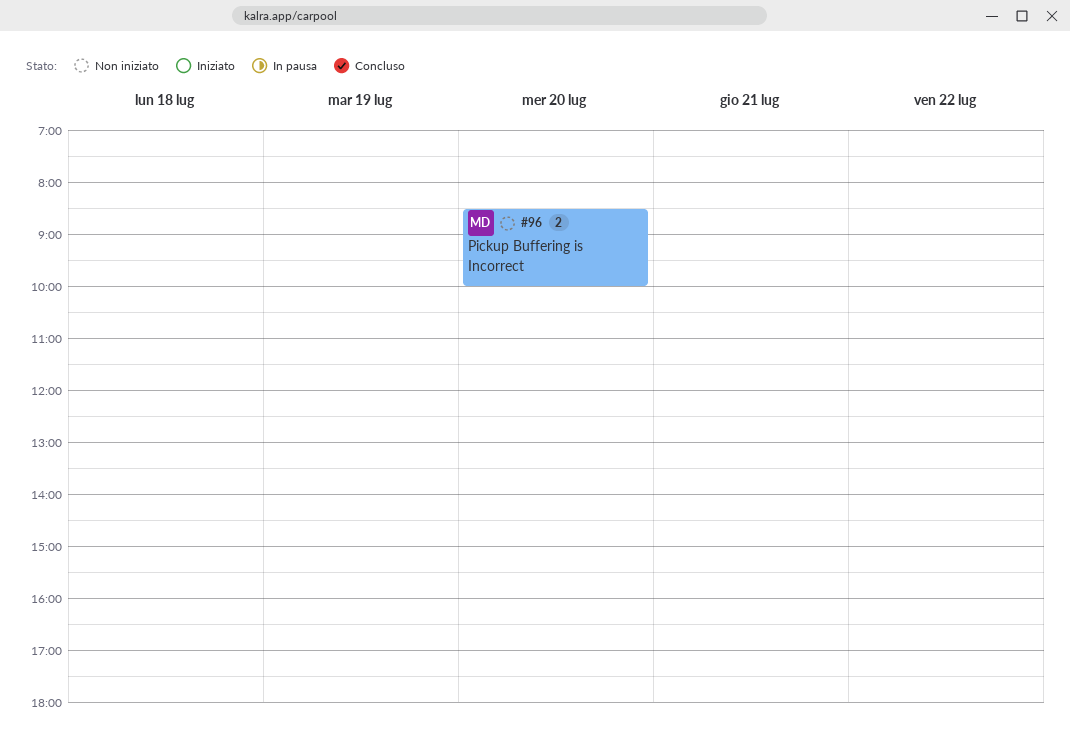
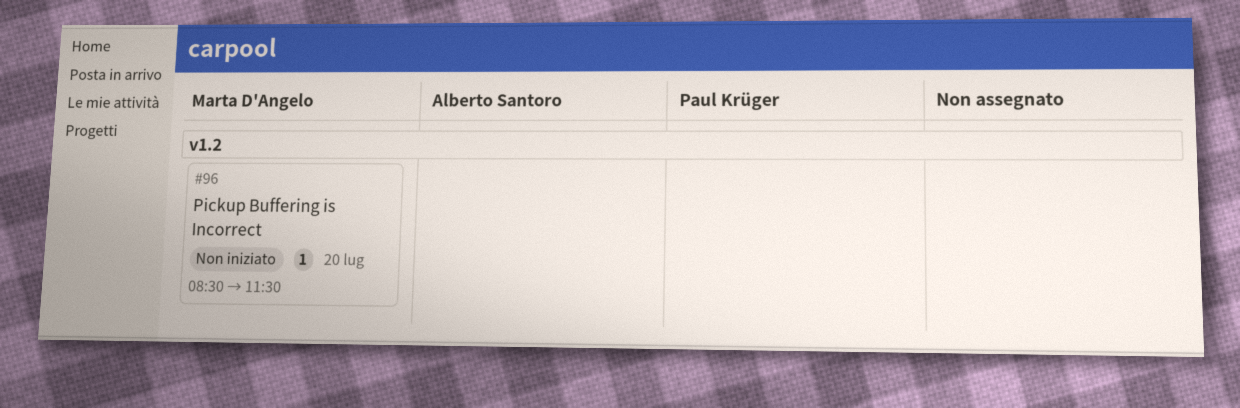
#96, estimate: 2 -> 1
#96, ends: 10:00 -> 11:30

